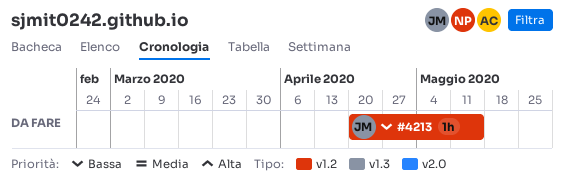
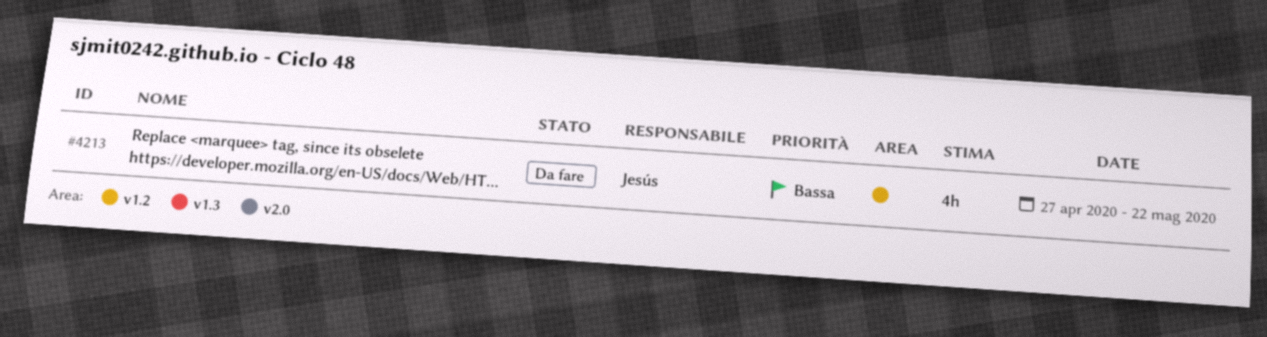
#4213, estimate: 1h -> 4h
#4213, start: Apr 20 -> Apr 27
#4213, due: May 15 -> May 22

